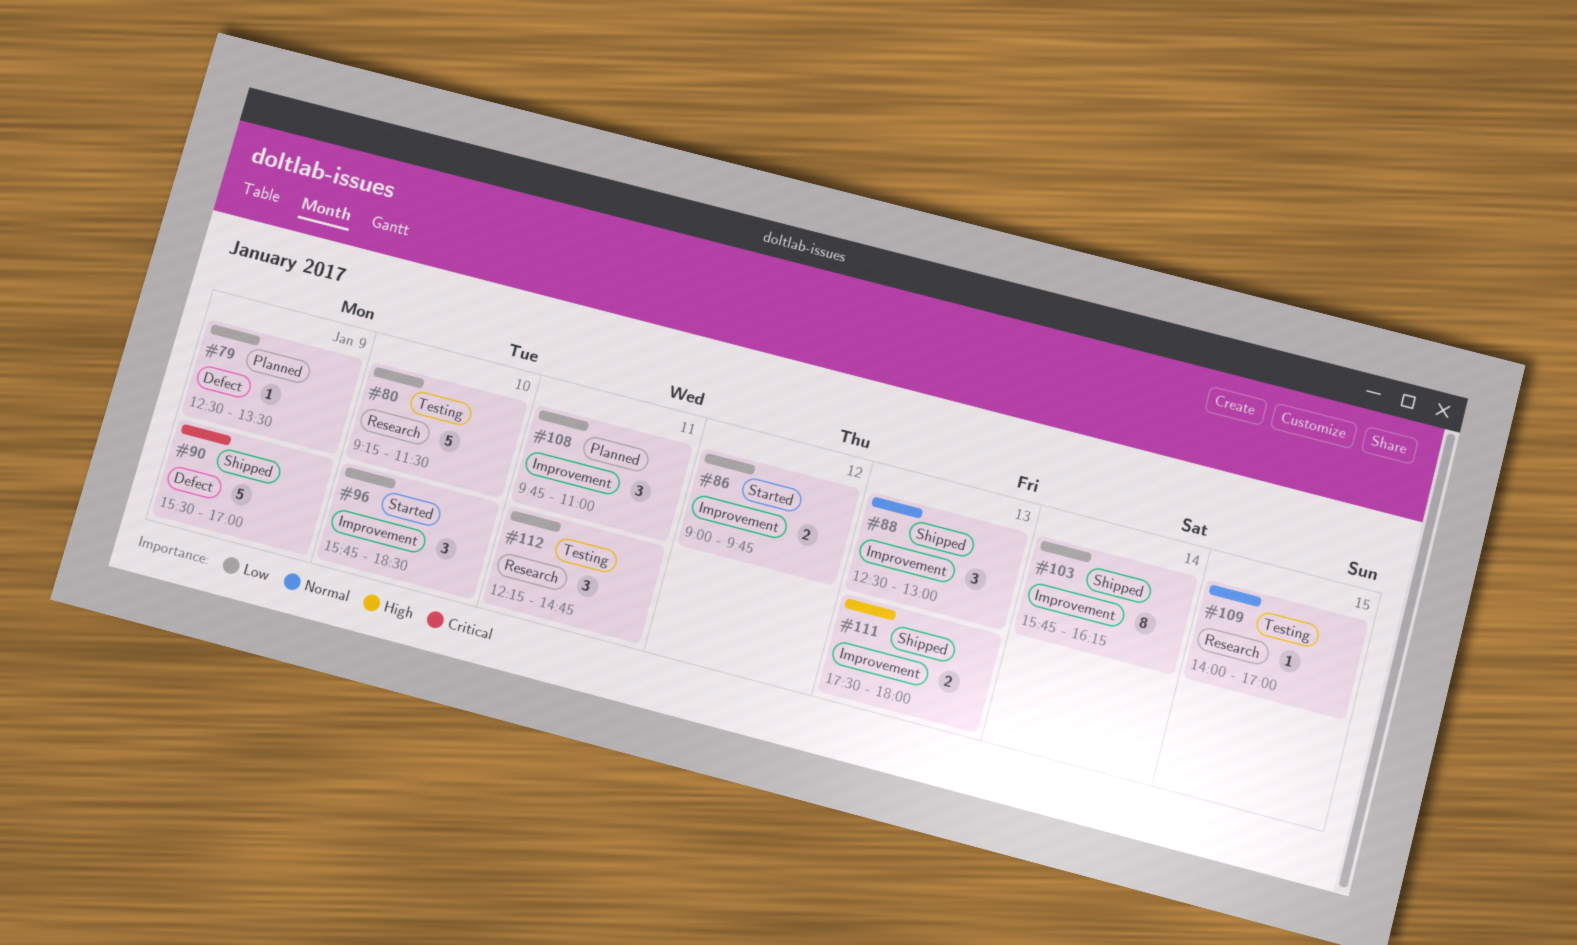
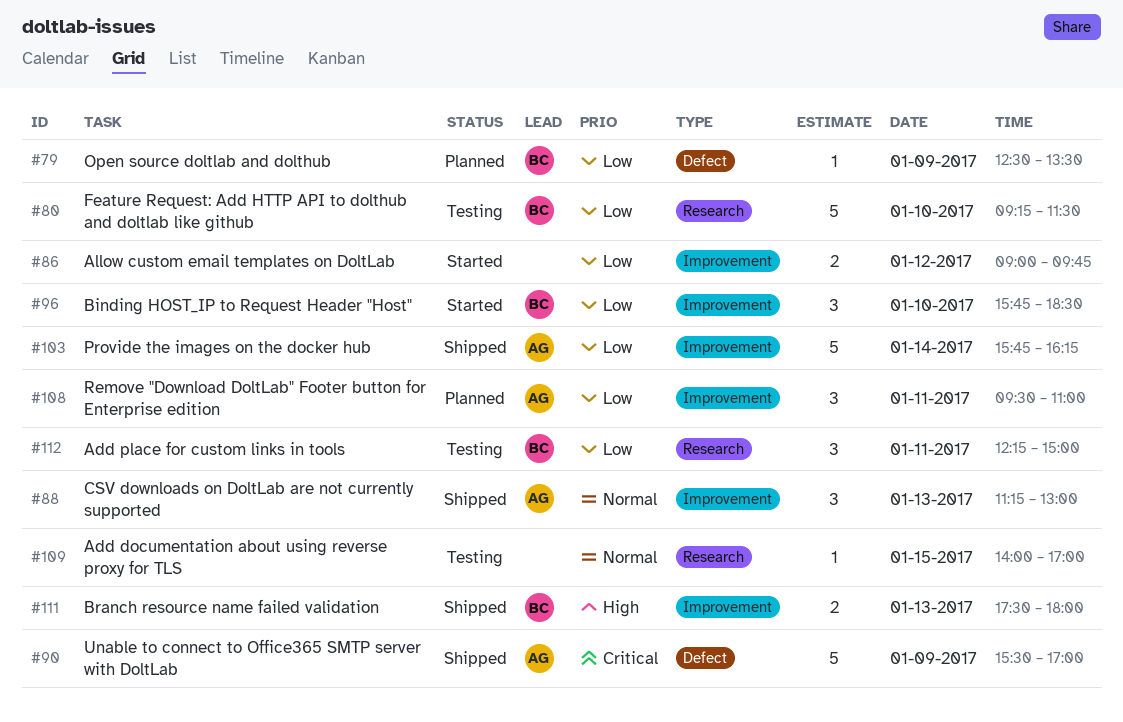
#88, begins: 12:30 -> 11:15
#103, estimate: 8 -> 5
#108, begins: 09:45 -> 09:30
#112, ends: 14:45 -> 15:00

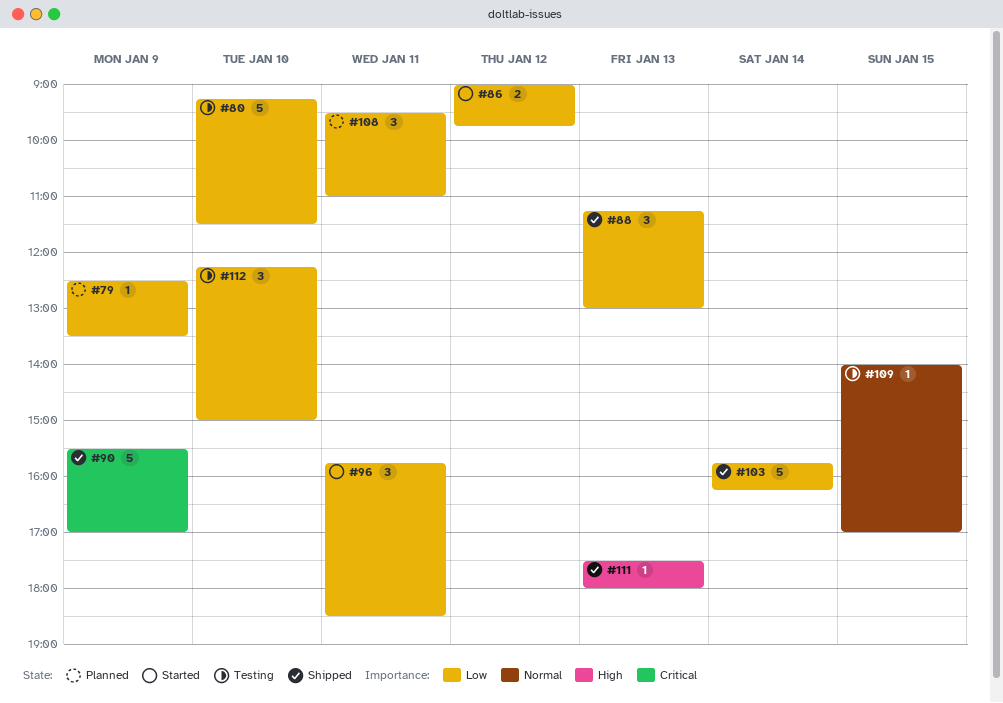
#88, priority: Normal -> Low
#96, day: Jan 10 -> Jan 11
#111, estimate: 2 -> 1
#112, day: Jan 11 -> Jan 10

